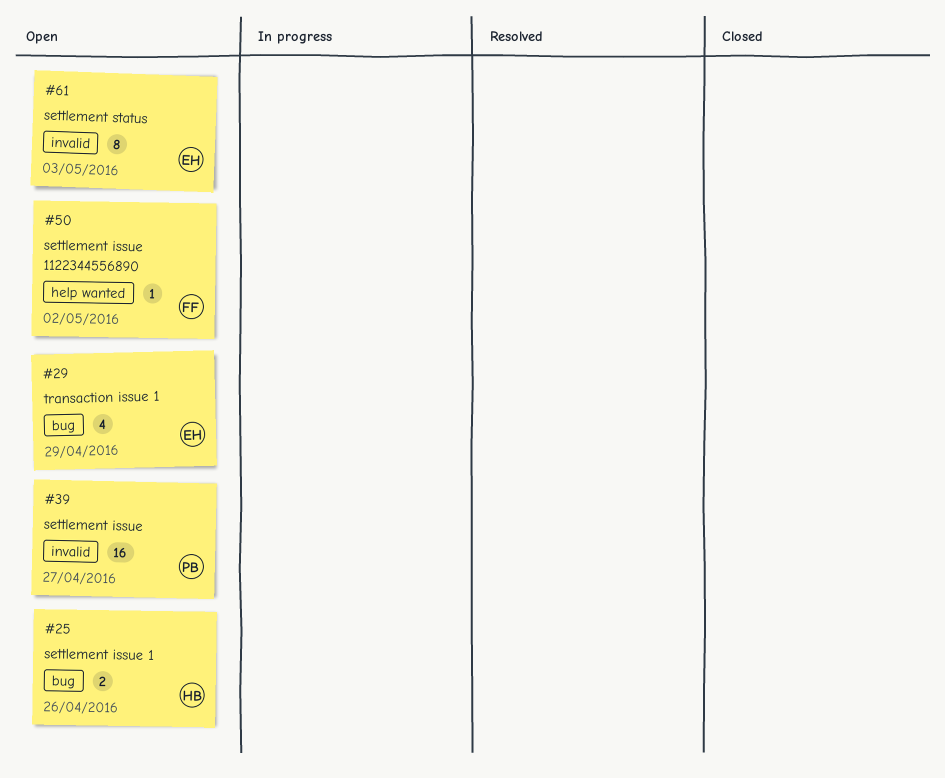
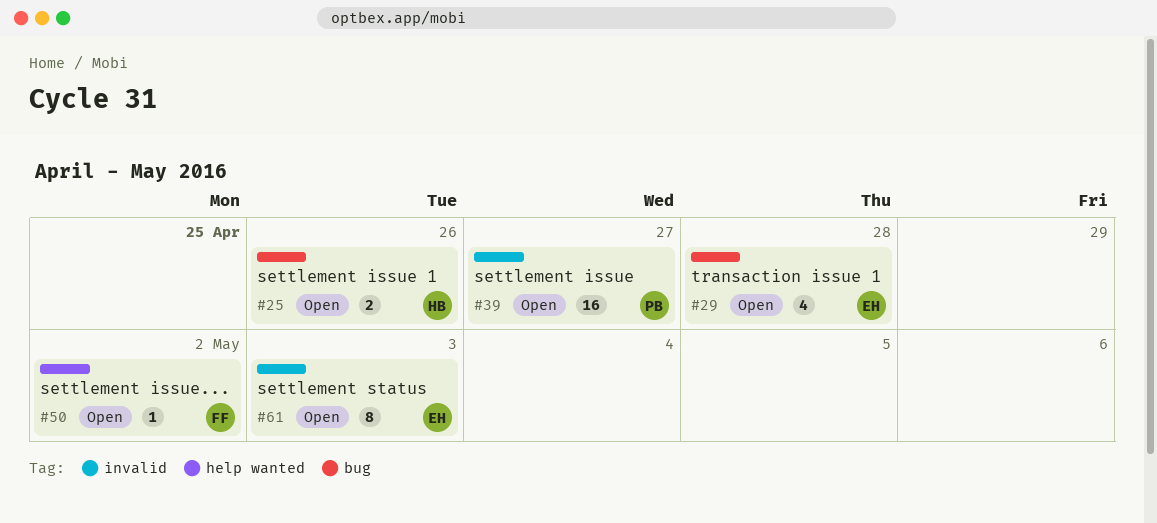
#29, due: Apr 29 -> Apr 28

